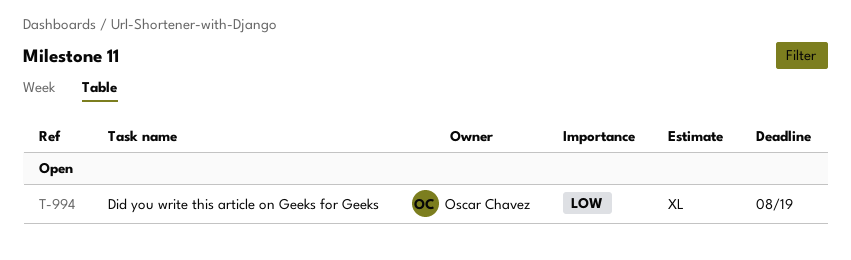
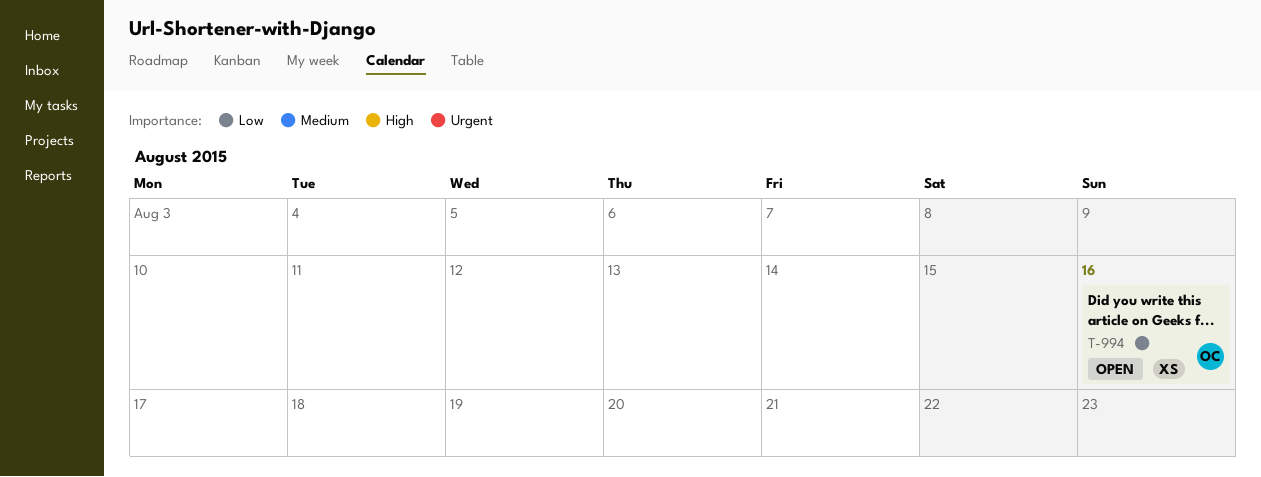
T-994, estimate: XL -> XS
T-994, due: Aug 19 -> Aug 16

